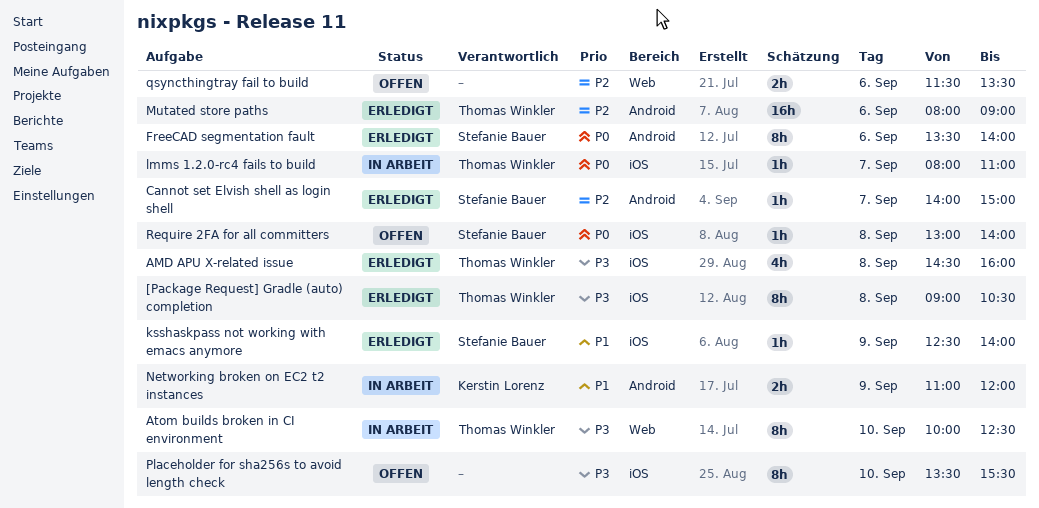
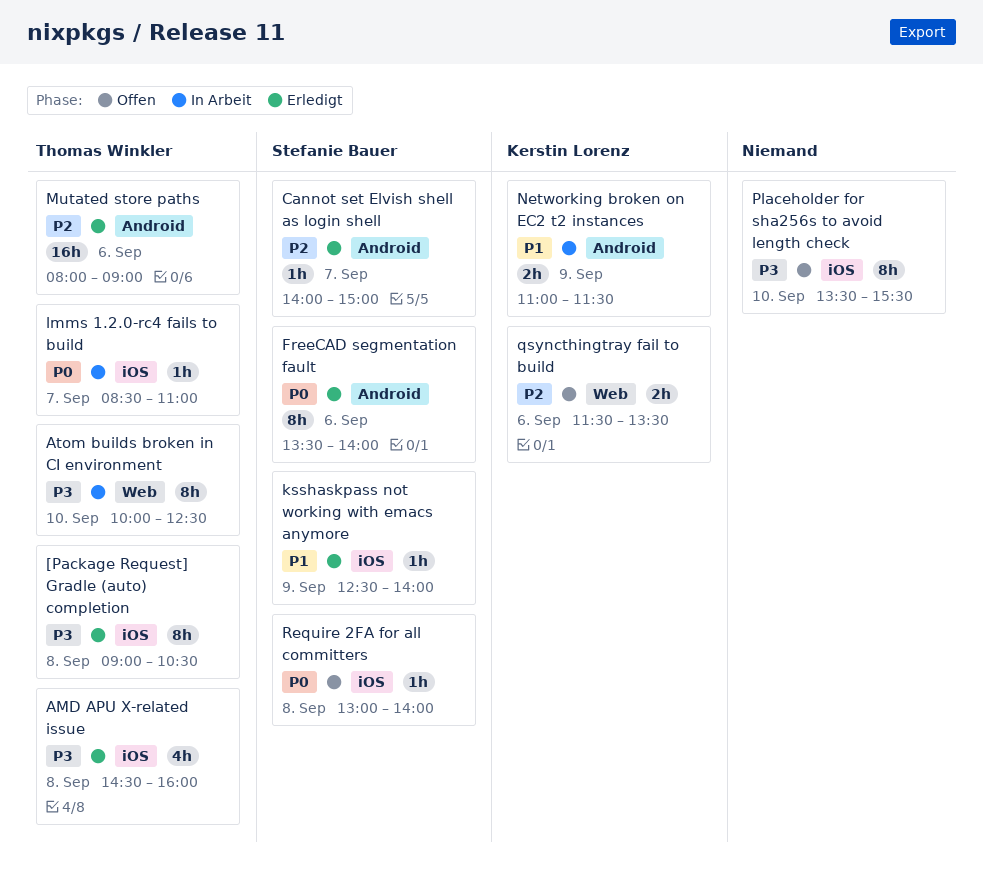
lmms 1.2.0-rc4 fails to build, begins: 08:00 -> 08:30
Networking broken on EC2 t2 instances, ends: 12:00 -> 11:30
qsyncthingtray fail to build, owner: none -> Kerstin Lorenz

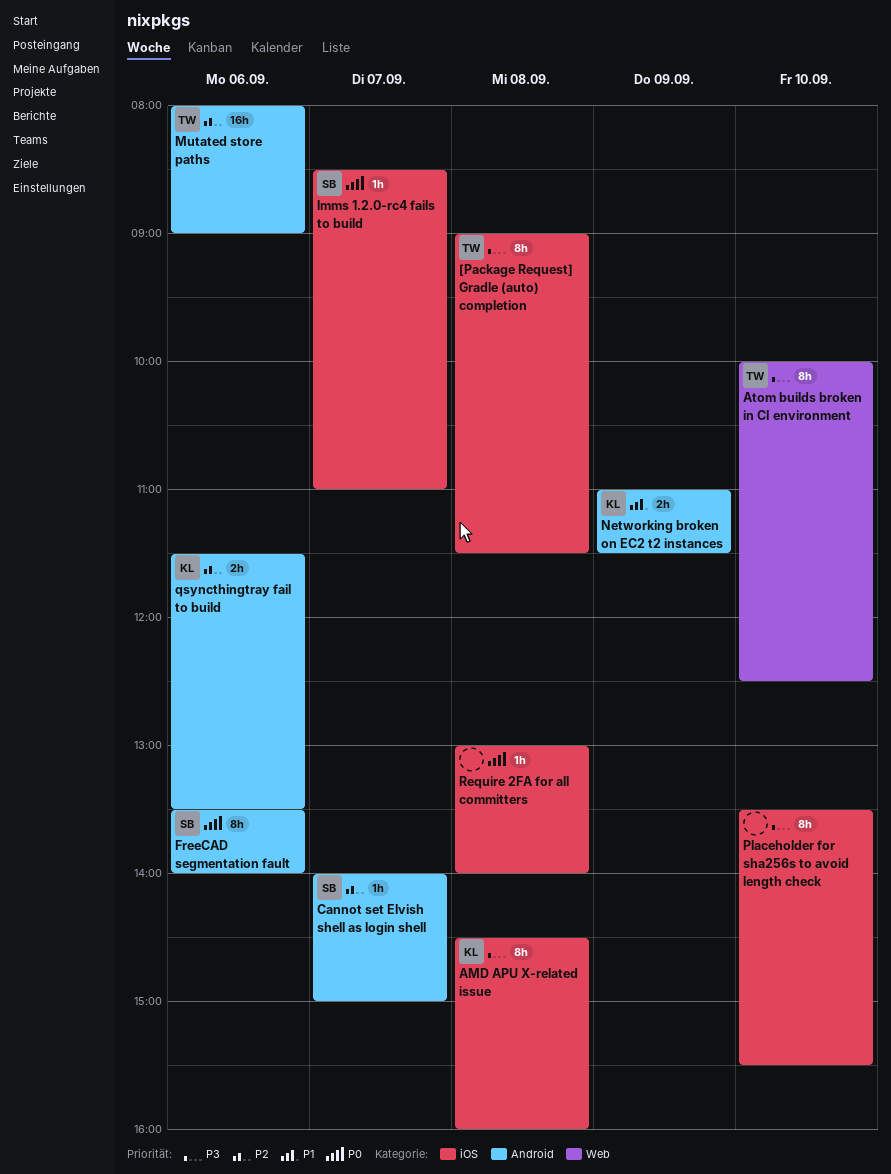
[Package Request] Gradle (auto) completion, ends: 10:30 -> 11:30
AMD APU X-related issue, owner: Thomas Winkler -> Kerstin Lorenz
AMD APU X-related issue, estimate: 4h -> 8h
ksshaskpass not working with emacs anymore: present -> none
lmms 1.2.0-rc4 fails to build, owner: Thomas Winkler -> Stefanie Bauer
qsyncthingtray fail to build, label: Web -> Android
Require 2FA for all committers, owner: Stefanie Bauer -> none

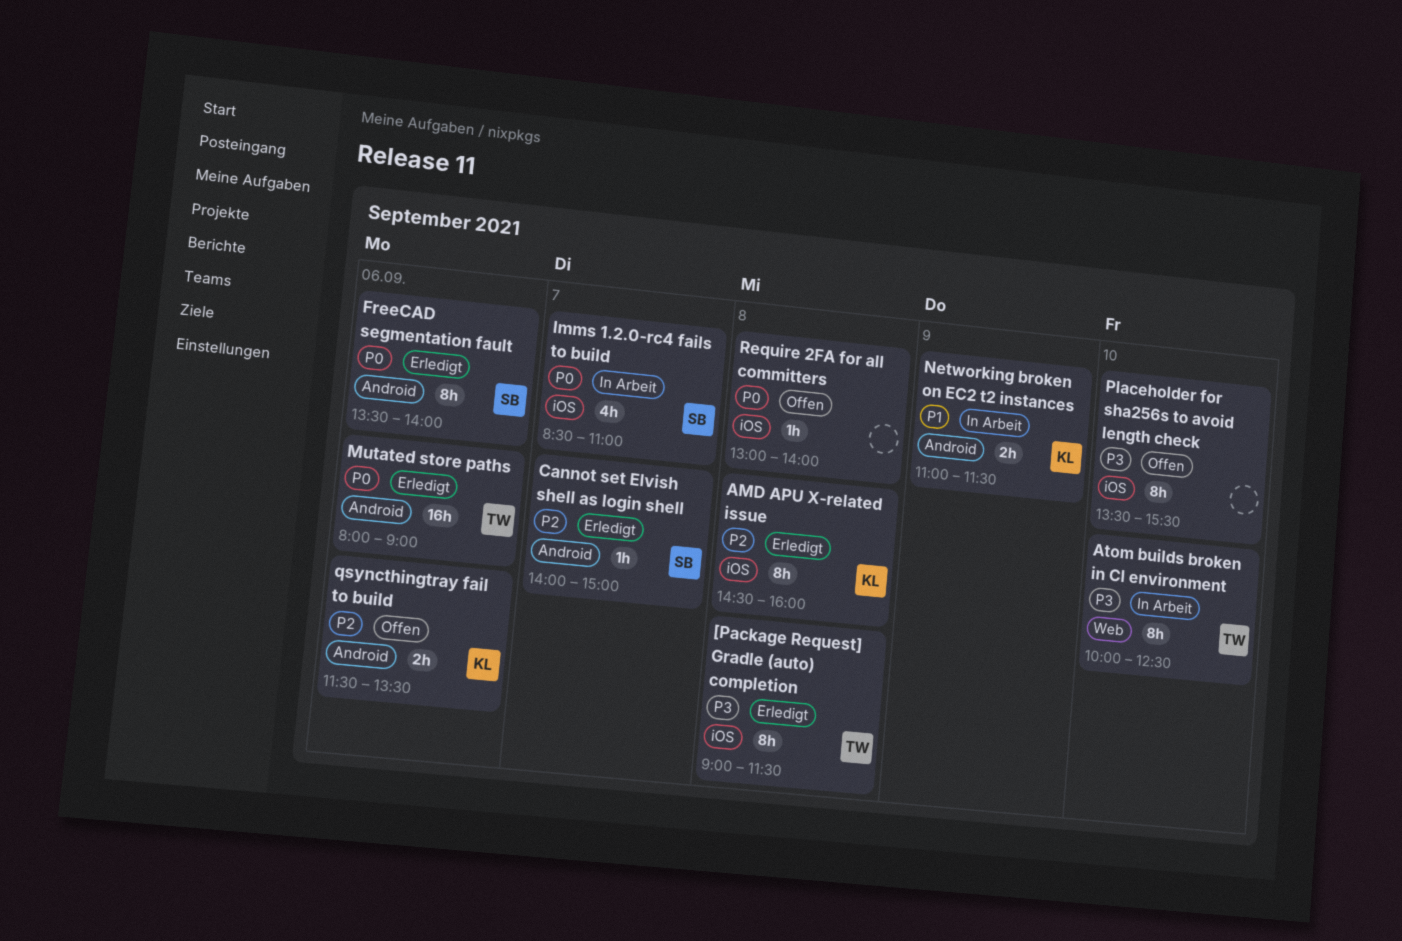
AMD APU X-related issue, priority: P3 -> P2
lmms 1.2.0-rc4 fails to build, estimate: 1h -> 4h
Mutated store paths, priority: P2 -> P0

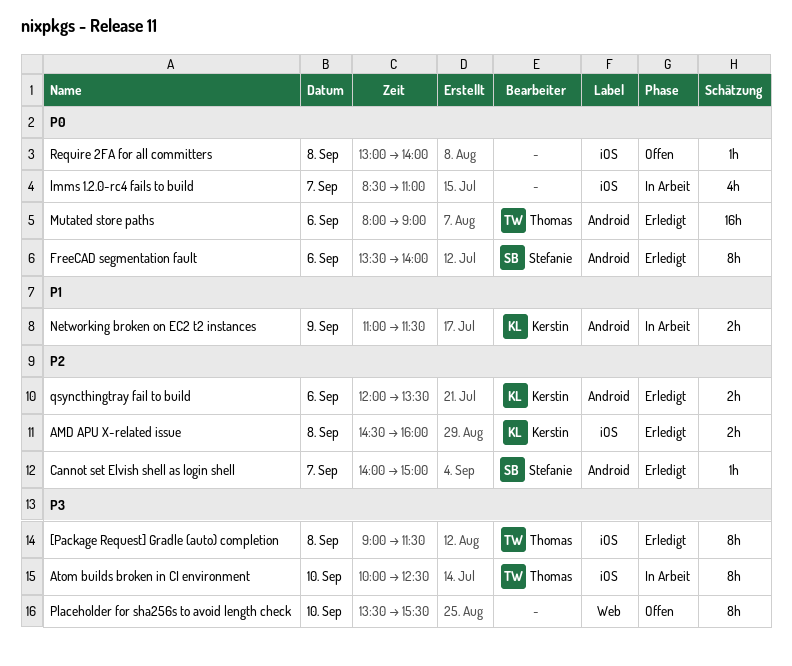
AMD APU X-related issue, estimate: 8h -> 2h
Atom builds broken in CI environment, label: Web -> iOS
lmms 1.2.0-rc4 fails to build, owner: Stefanie -> none
Placeholder for sha256s to avoid length check, label: iOS -> Web
qsyncthingtray fail to build, status: Offen -> Erledigt
qsyncthingtray fail to build, begins: 11:30 -> 12:00

